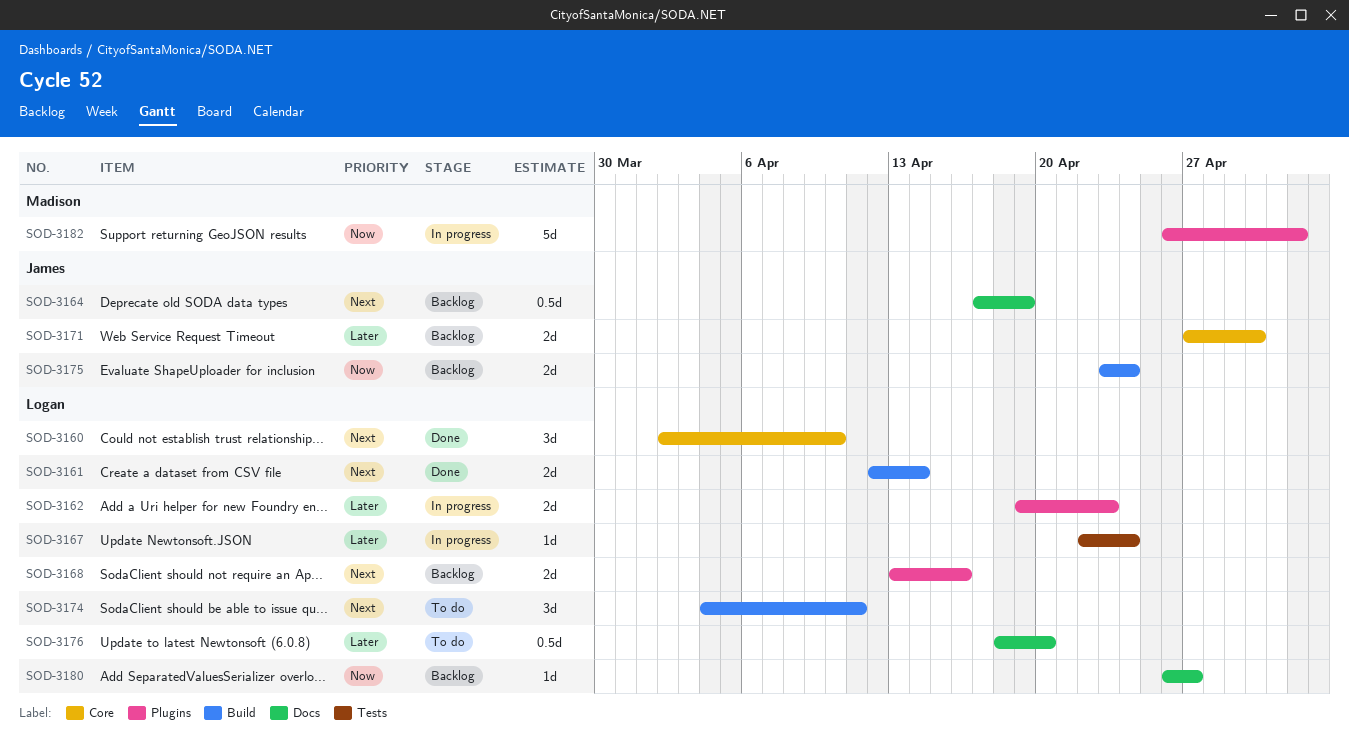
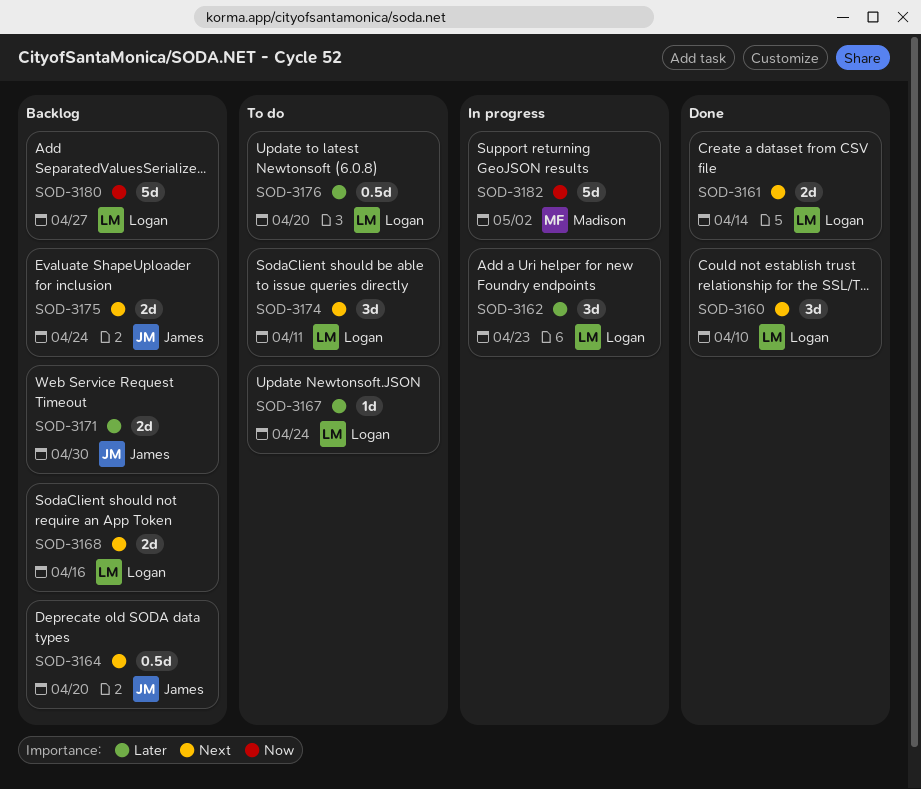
SOD-3162, estimate: 2d -> 3d
SOD-3164, due: Apr 19 -> Apr 20
SOD-3167, status: In progress -> To do
SOD-3175, priority: Now -> Next
SOD-3180, estimate: 1d -> 5d

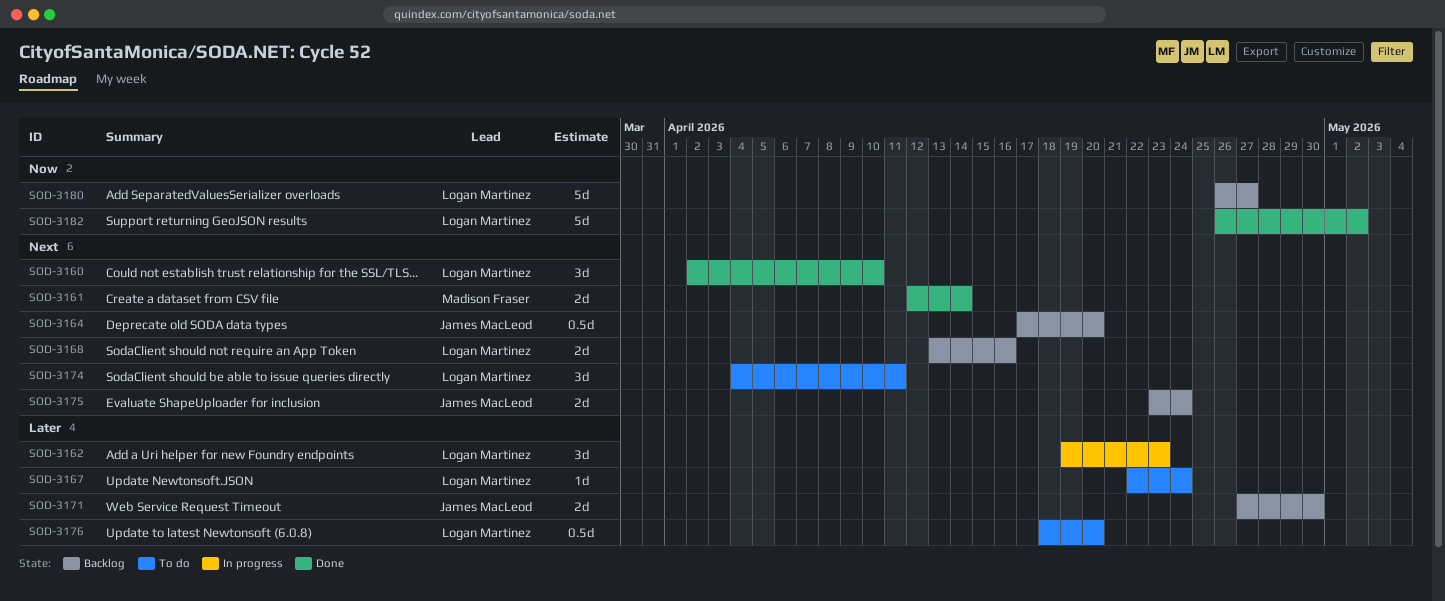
SOD-3161, owner: Logan Martinez -> Madison Fraser
SOD-3182, status: In progress -> Done
SOD-3182, owner: Madison Fraser -> Logan Martinez

